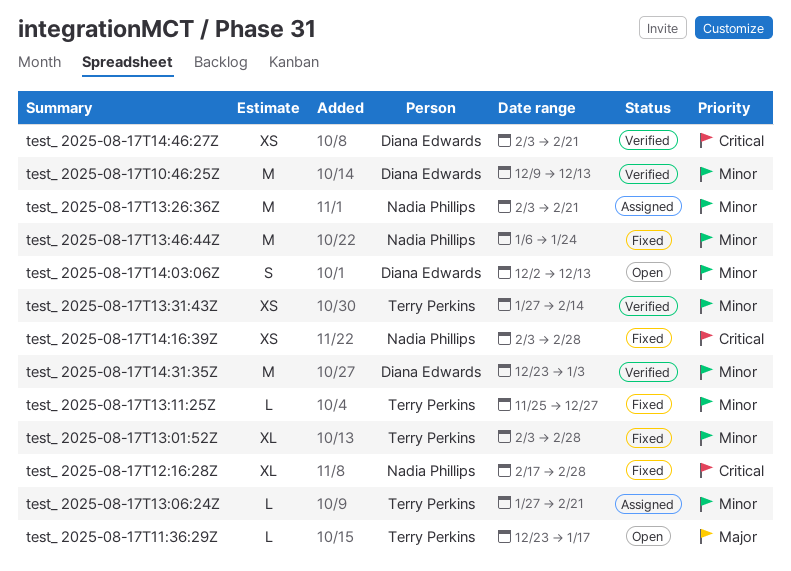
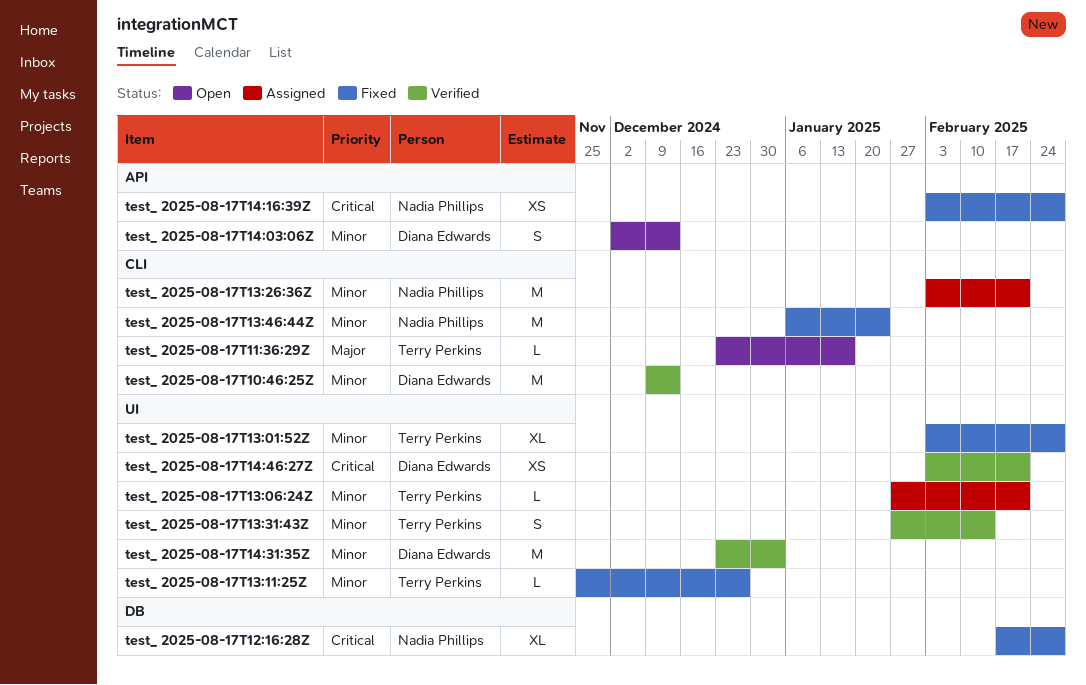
test_ 2025-08-17T13:31:43Z, estimate: XS -> S

